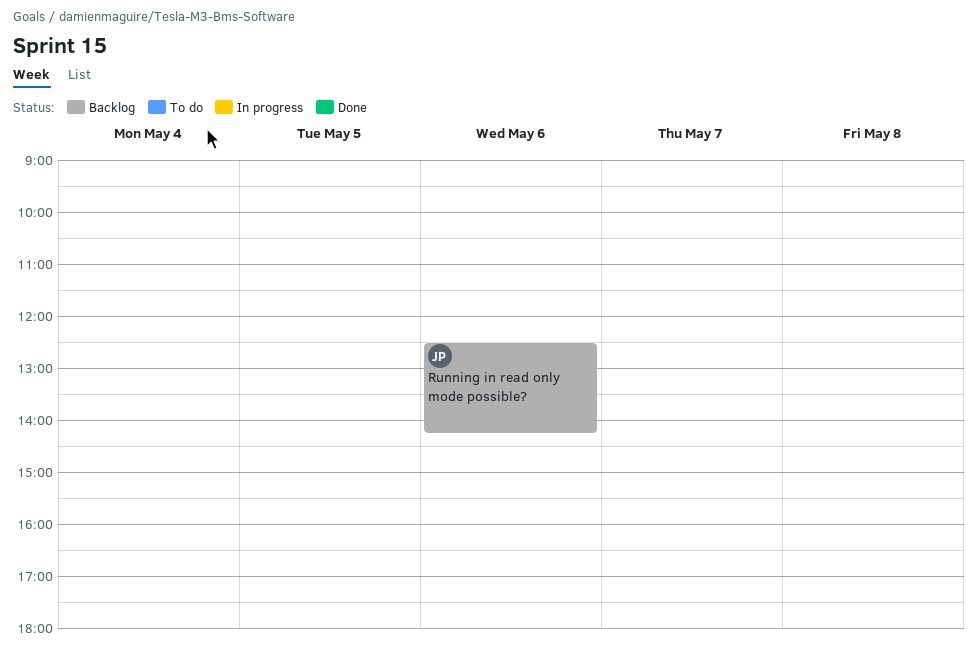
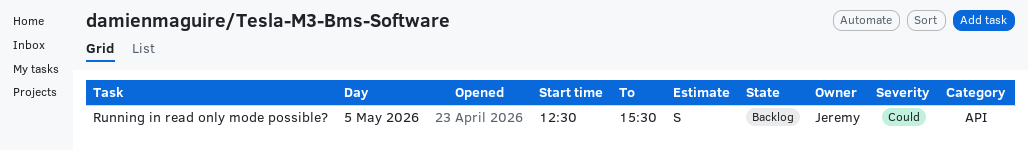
Running in read only mode possible?, day: May 6 -> May 5
Running in read only mode possible?, ends: 14:15 -> 15:30

